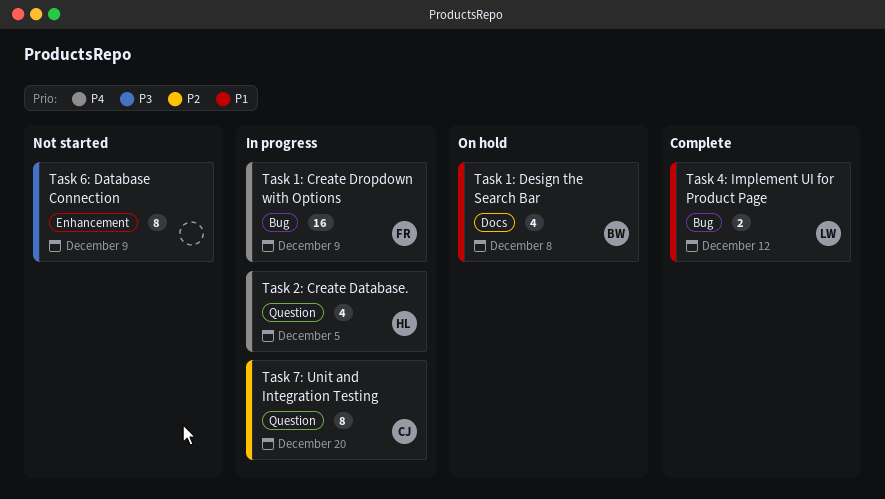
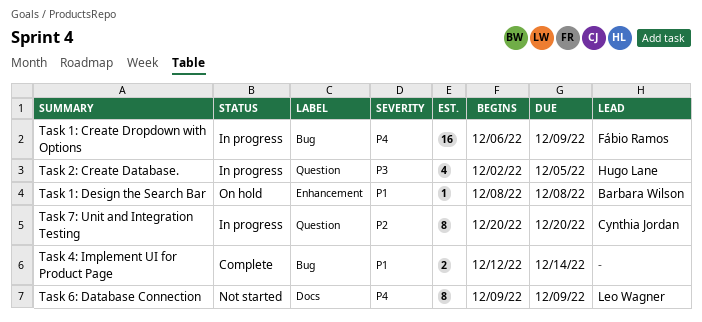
Task 1: Design the Search Bar, label: Docs -> Enhancement
Task 1: Design the Search Bar, estimate: 4 -> 1
Task 2: Create Database., priority: P4 -> P3
Task 4: Implement UI for Product Page, owner: Leo Wagner -> none
Task 4: Implement UI for Product Page, due: Dec 12 -> Dec 14
Task 6: Database Connection, owner: none -> Leo Wagner
Task 6: Database Connection, priority: P3 -> P4
Task 6: Database Connection, label: Enhancement -> Docs

